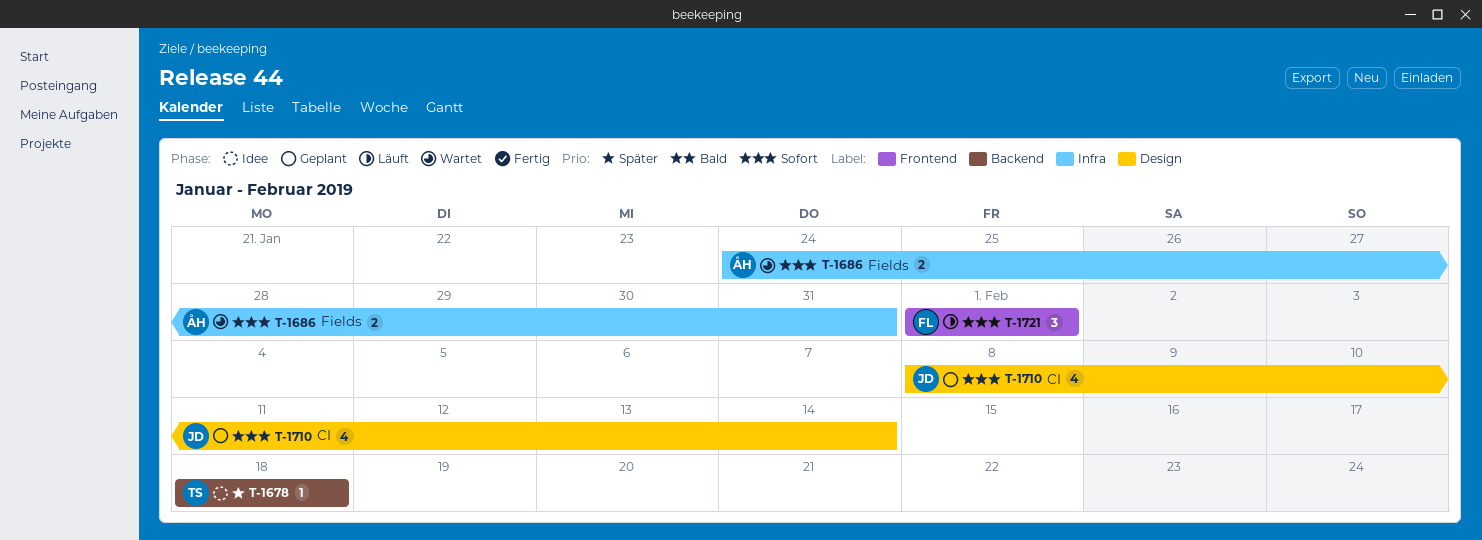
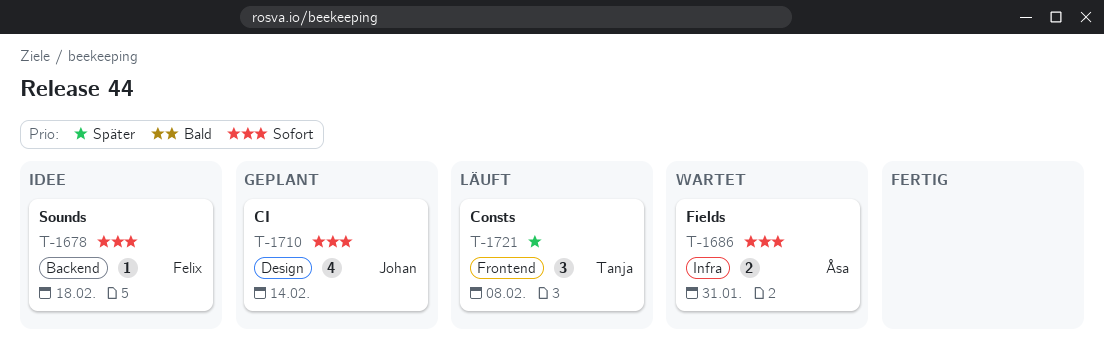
T-1678, owner: Tanja -> Felix
T-1678, priority: Später -> Sofort
T-1721, owner: Felix -> Tanja
T-1721, priority: Sofort -> Später
T-1721, due: Feb 1 -> Feb 8

